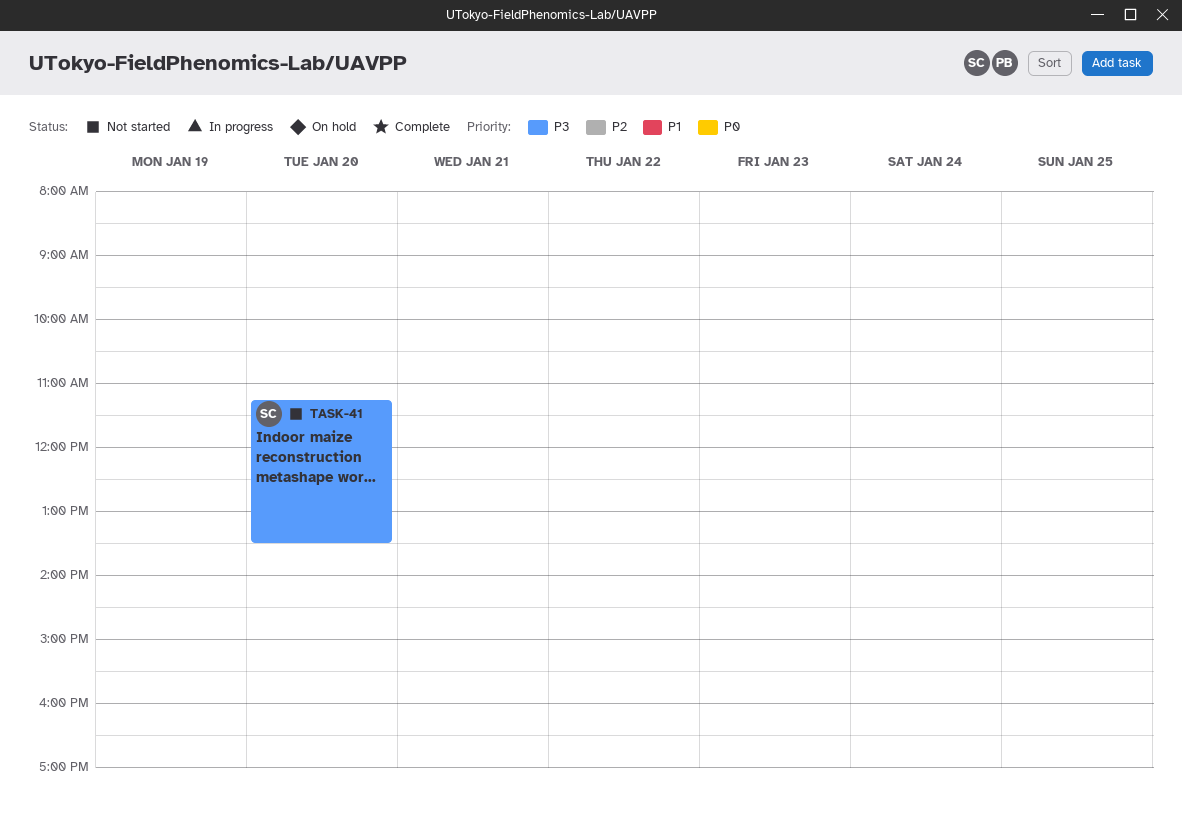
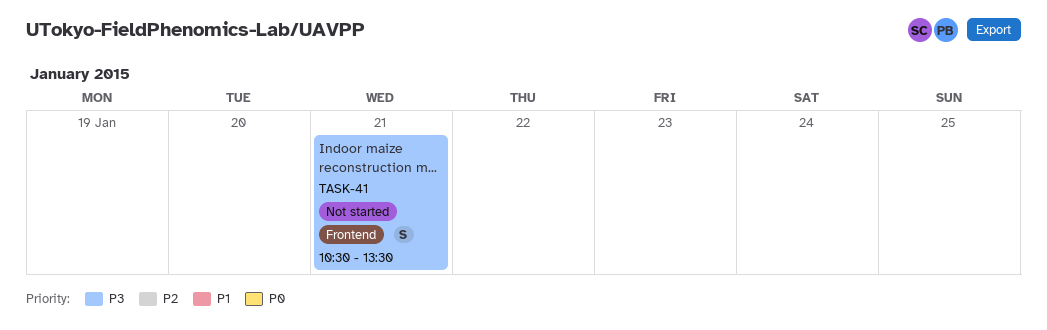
TASK-41, day: Jan 20 -> Jan 21
TASK-41, begins: 11:15 -> 10:30

